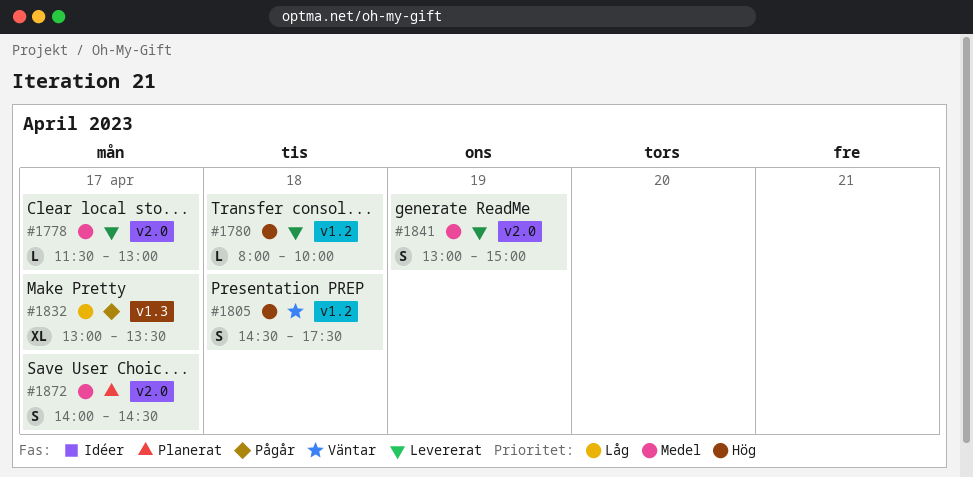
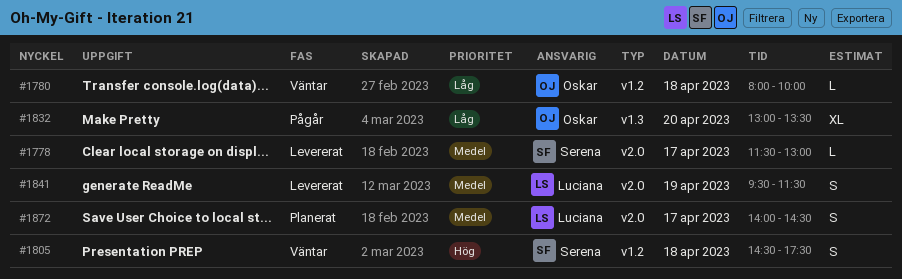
#1780, status: Levererat -> Väntar
#1780, priority: Hög -> Låg
#1832, day: Apr 17 -> Apr 20
#1841, begins: 13:00 -> 09:30
#1841, ends: 15:00 -> 11:30

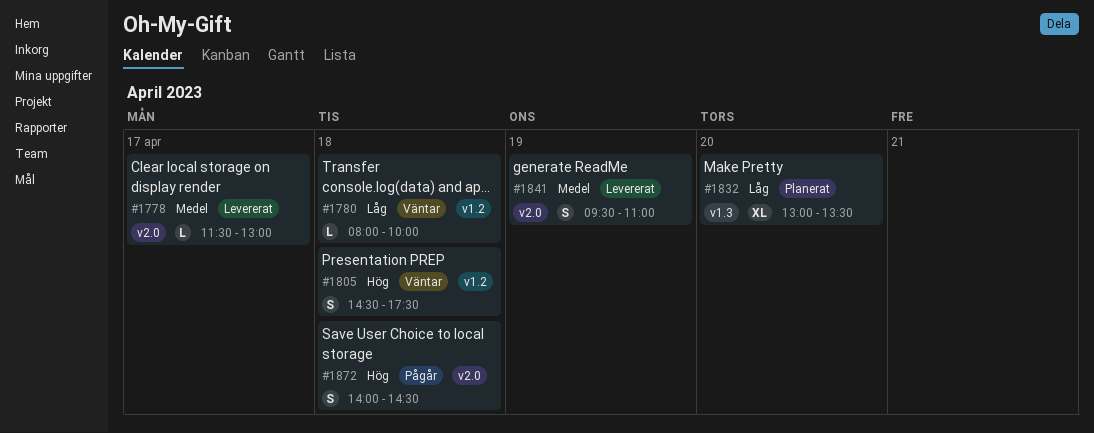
#1832, status: Pågår -> Planerat
#1841, ends: 11:30 -> 11:00
#1872, status: Planerat -> Pågår
#1872, priority: Medel -> Hög
#1872, day: Apr 17 -> Apr 18

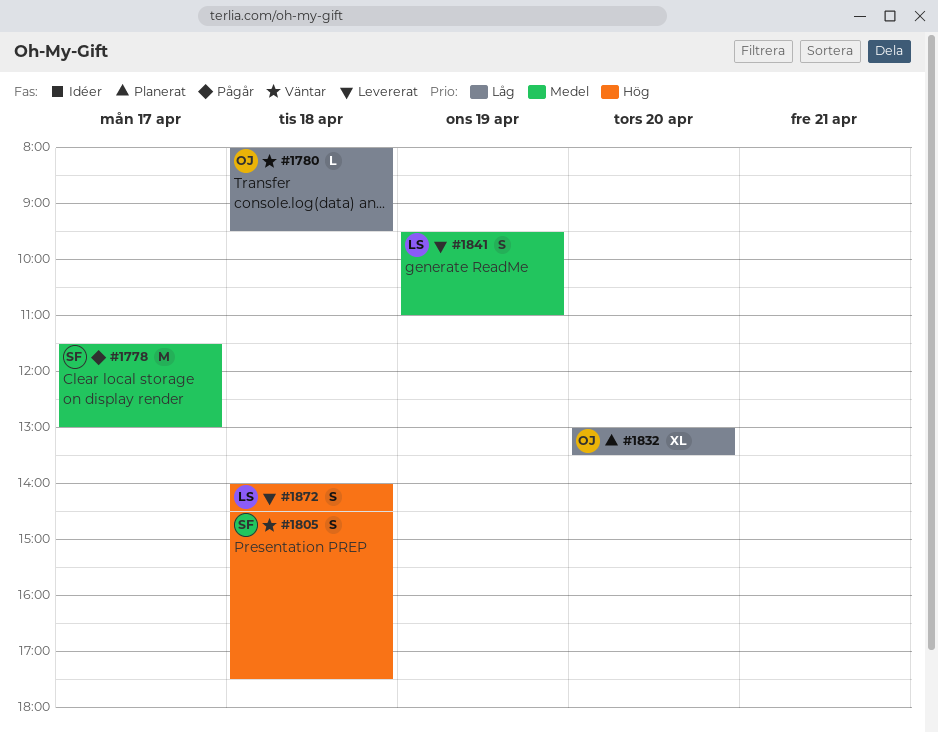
#1778, status: Levererat -> Pågår
#1778, estimate: L -> M
#1780, ends: 10:00 -> 09:30
#1872, status: Pågår -> Levererat

